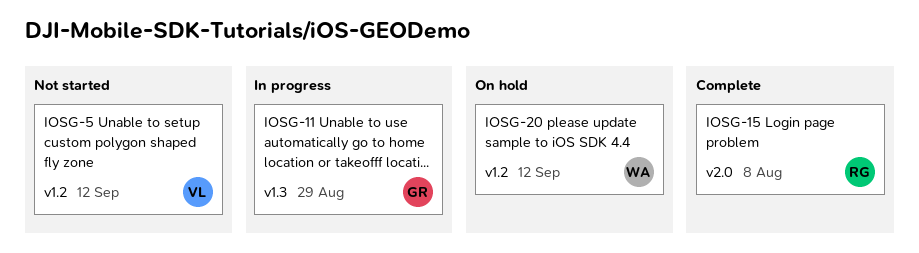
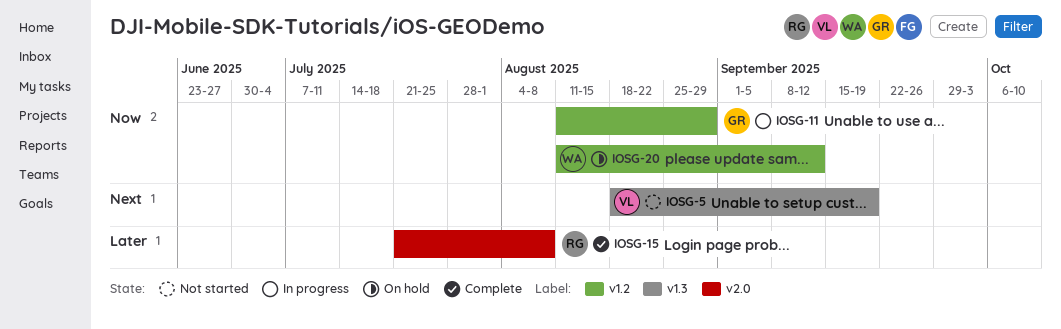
IOSG-5, label: v1.2 -> v1.3
IOSG-5, due: Sep 12 -> Sep 19
IOSG-11, label: v1.3 -> v1.2

